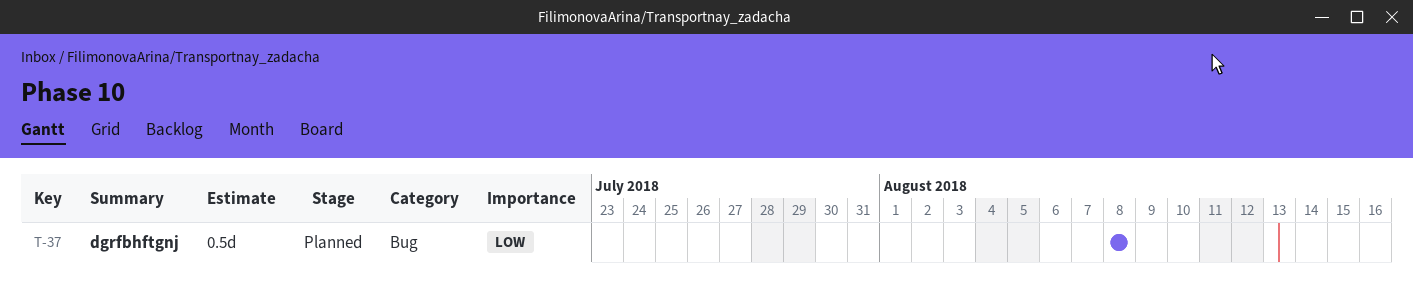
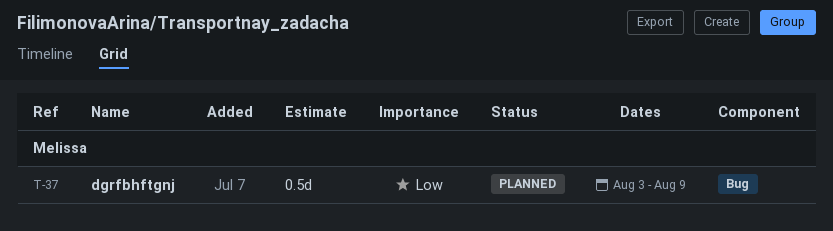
T-37, start: Aug 8 -> Aug 3
T-37, due: Aug 8 -> Aug 9

